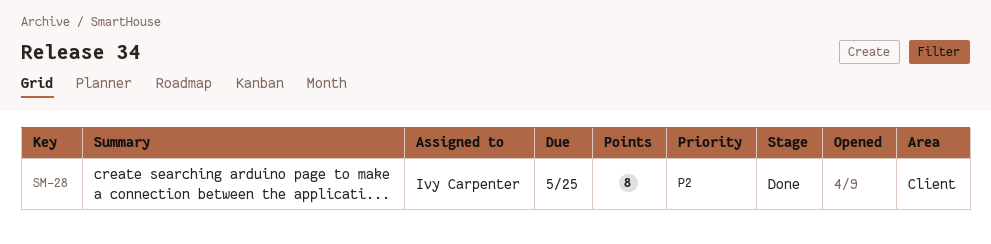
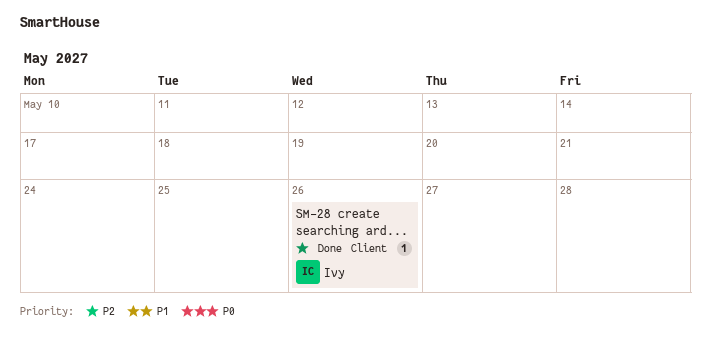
SM-28, estimate: 8 -> 1
SM-28, due: May 25 -> May 26

